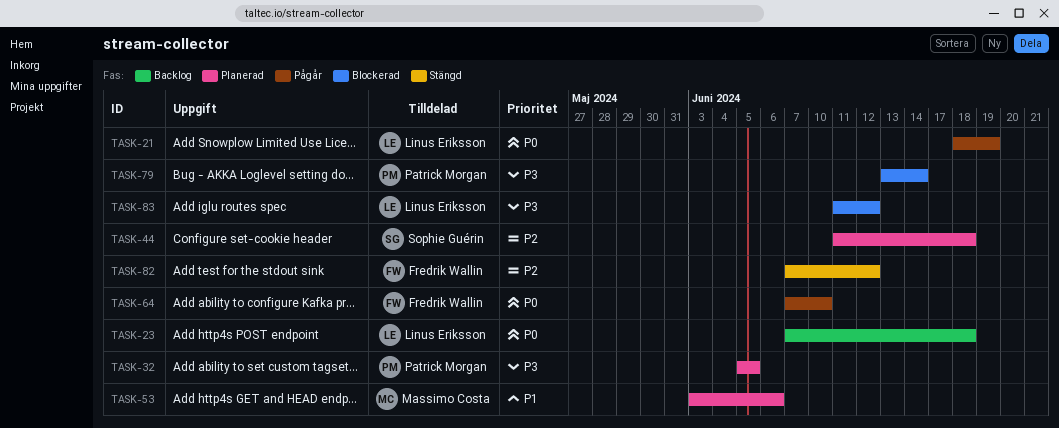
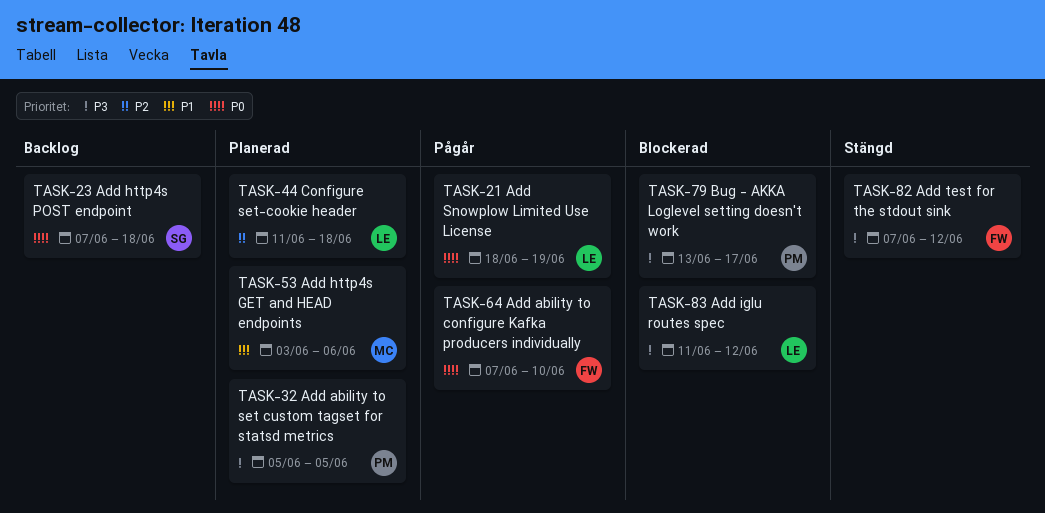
TASK-23, owner: Linus Eriksson -> Sophie Guérin
TASK-44, owner: Sophie Guérin -> Linus Eriksson
TASK-79, due: Jun 14 -> Jun 17
TASK-82, priority: P2 -> P3

